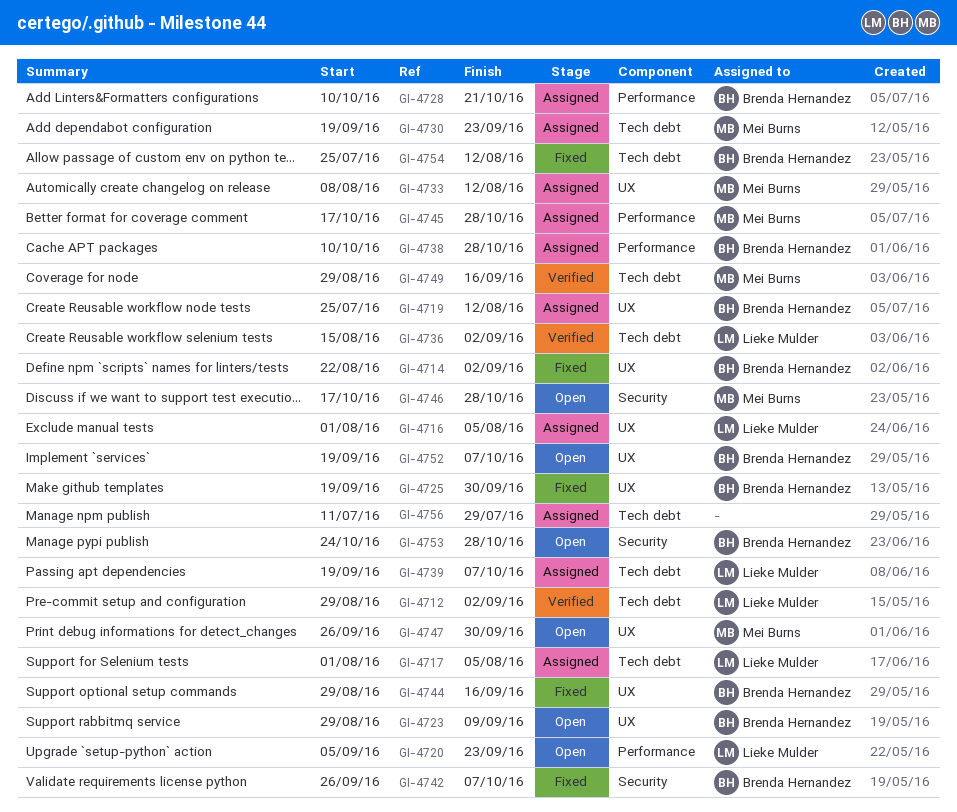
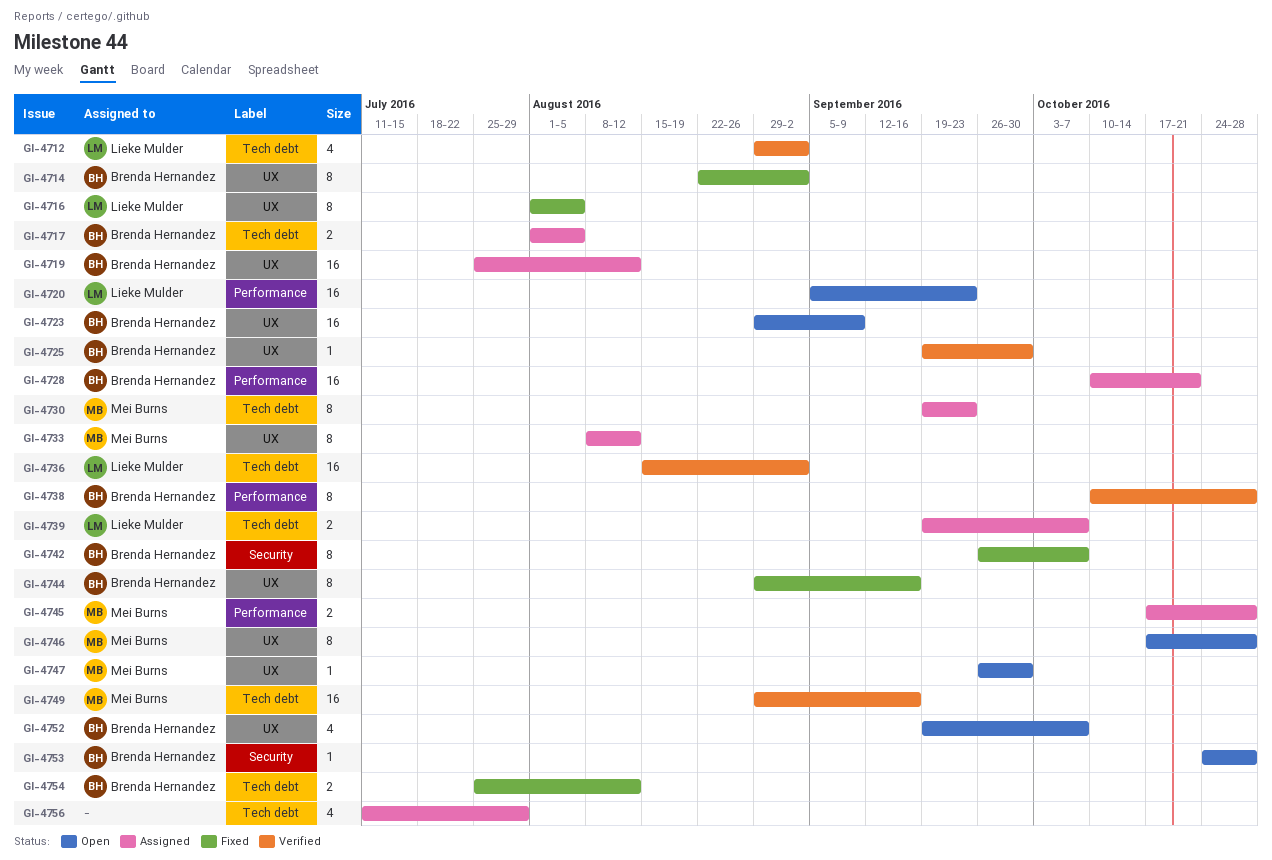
GI-4716, status: Assigned -> Fixed
GI-4717, owner: Lieke Mulder -> Brenda Hernandez
GI-4725, status: Fixed -> Verified
GI-4738, status: Assigned -> Verified
GI-4746, label: Security -> UX

